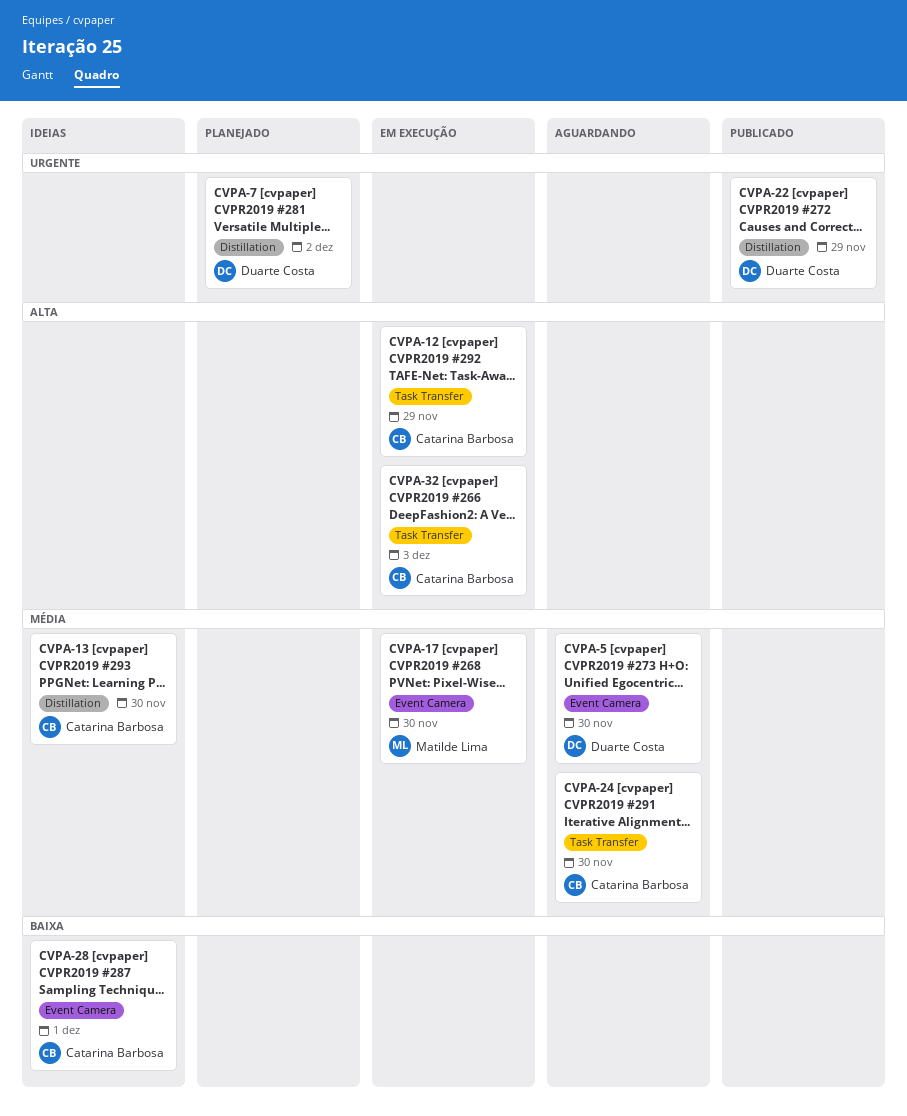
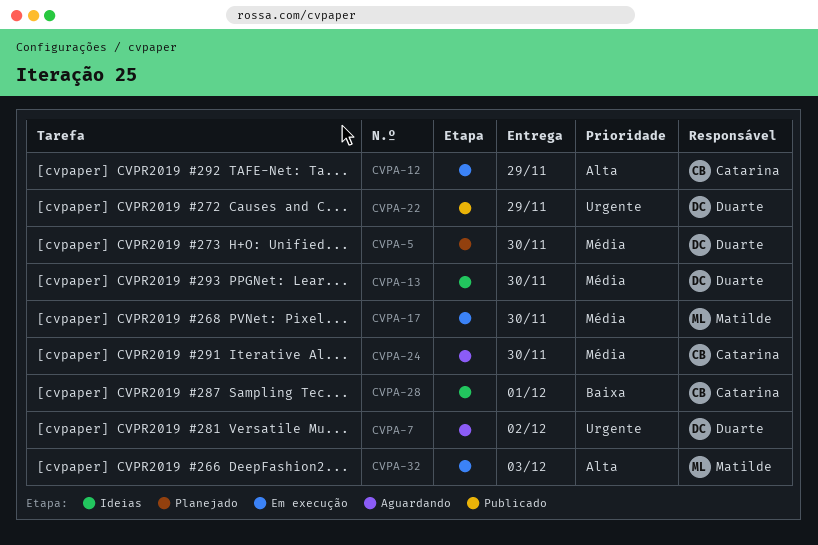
CVPA-5, status: Aguardando -> Planejado
CVPA-7, status: Planejado -> Aguardando
CVPA-13, owner: Catarina Barbosa -> Duarte Costa
CVPA-32, owner: Catarina Barbosa -> Matilde Lima

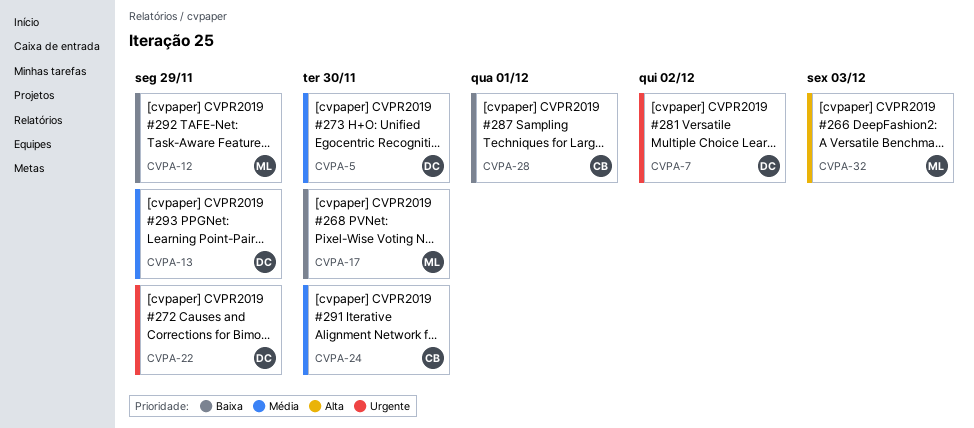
CVPA-12, owner: Catarina -> Matilde
CVPA-12, priority: Alta -> Baixa
CVPA-13, due: Nov 30 -> Nov 29
CVPA-17, priority: Média -> Baixa

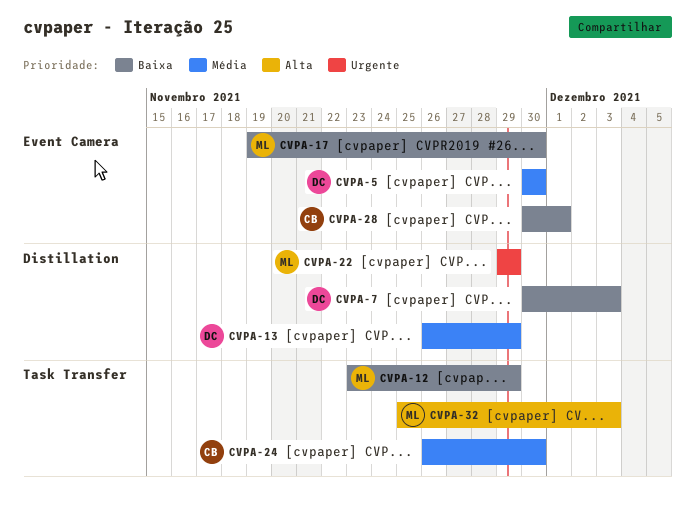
CVPA-7, priority: Urgente -> Baixa
CVPA-7, due: Dec 2 -> Dec 3
CVPA-22, owner: DC -> ML

